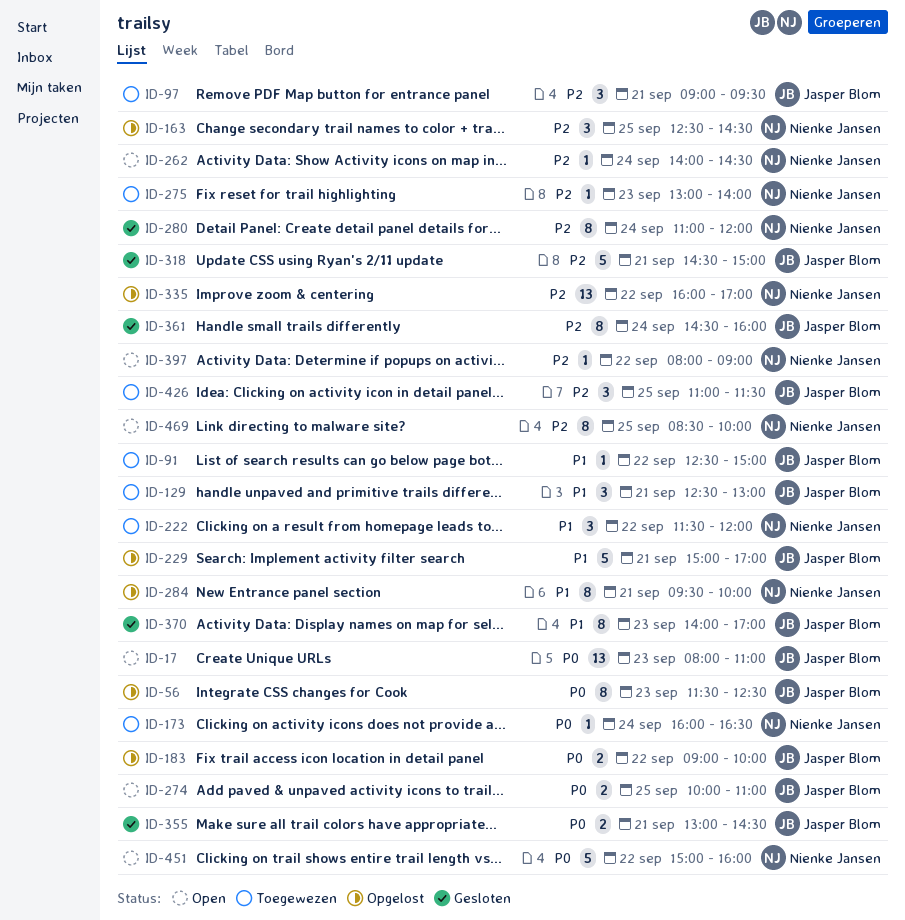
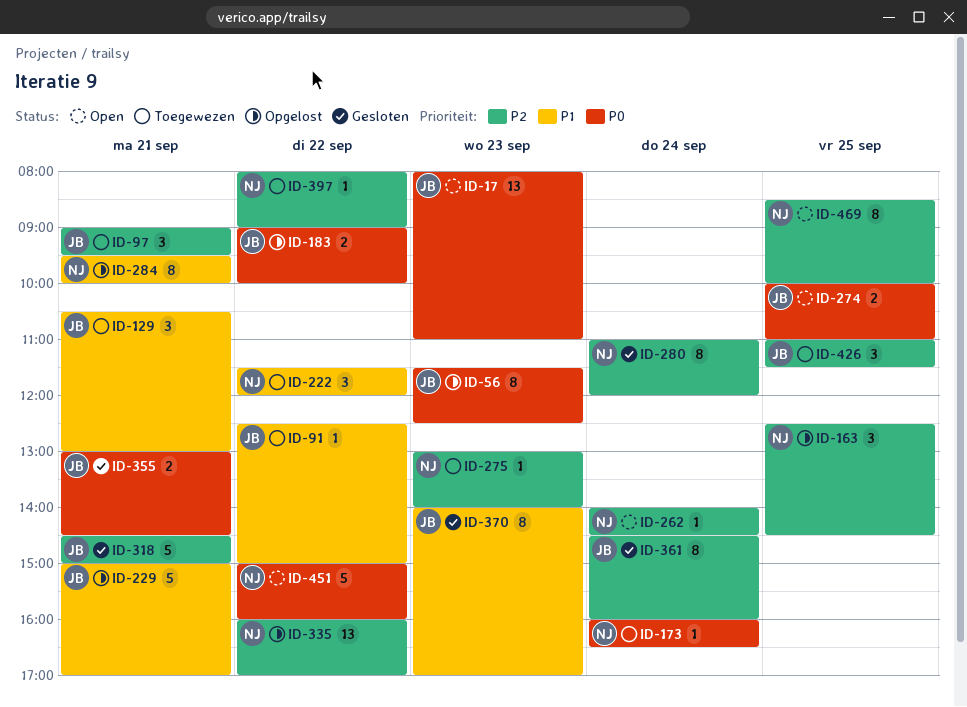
ID-129, begins: 12:30 -> 10:30
ID-397, status: Open -> Toegewezen

